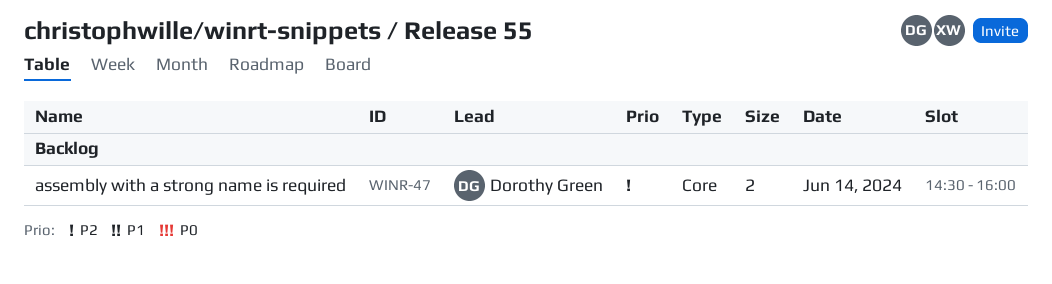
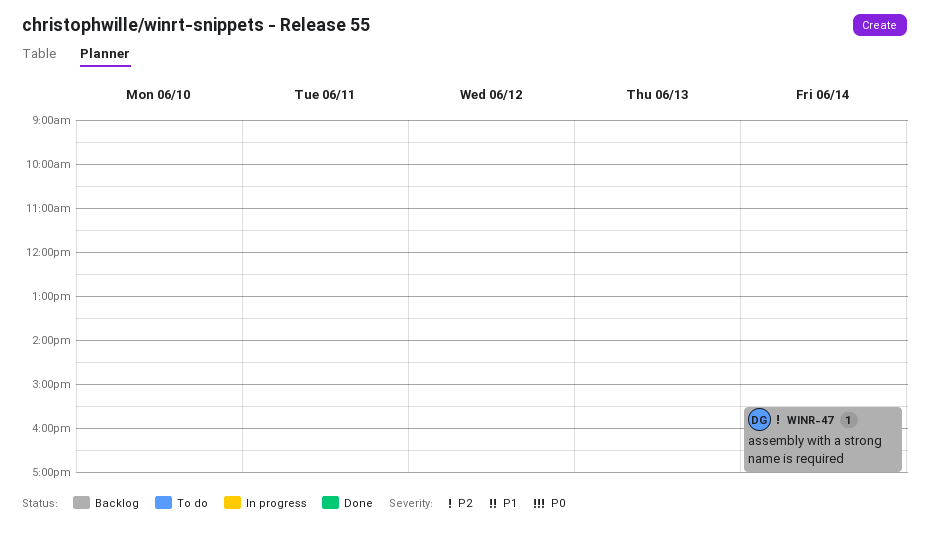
WINR-47, estimate: 2 -> 1
WINR-47, begins: 14:30 -> 15:30
WINR-47, ends: 16:00 -> 17:00

